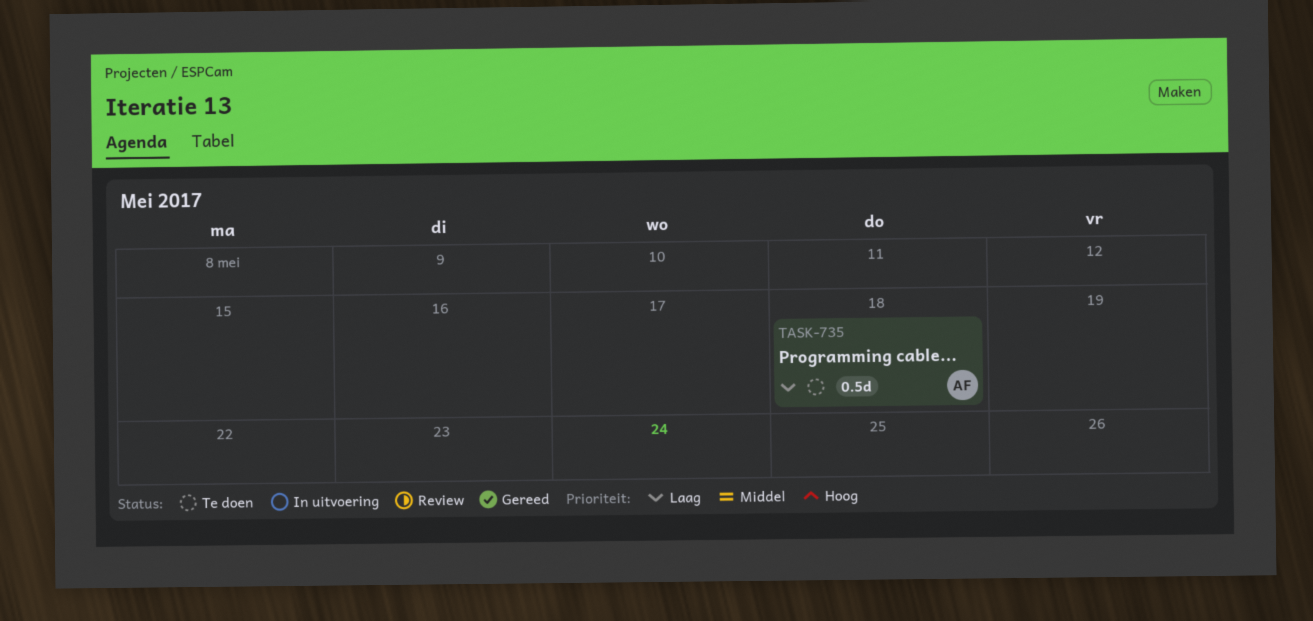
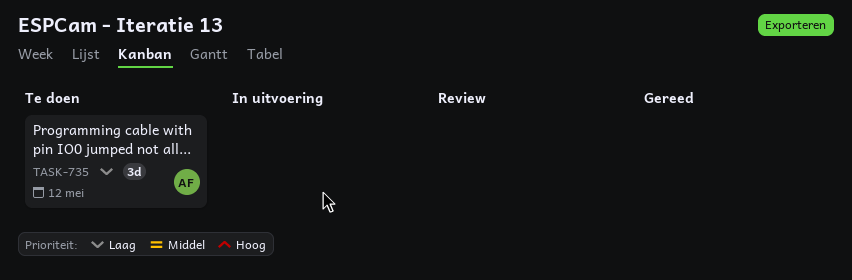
TASK-735, estimate: 0.5d -> 3d
TASK-735, due: May 18 -> May 12

